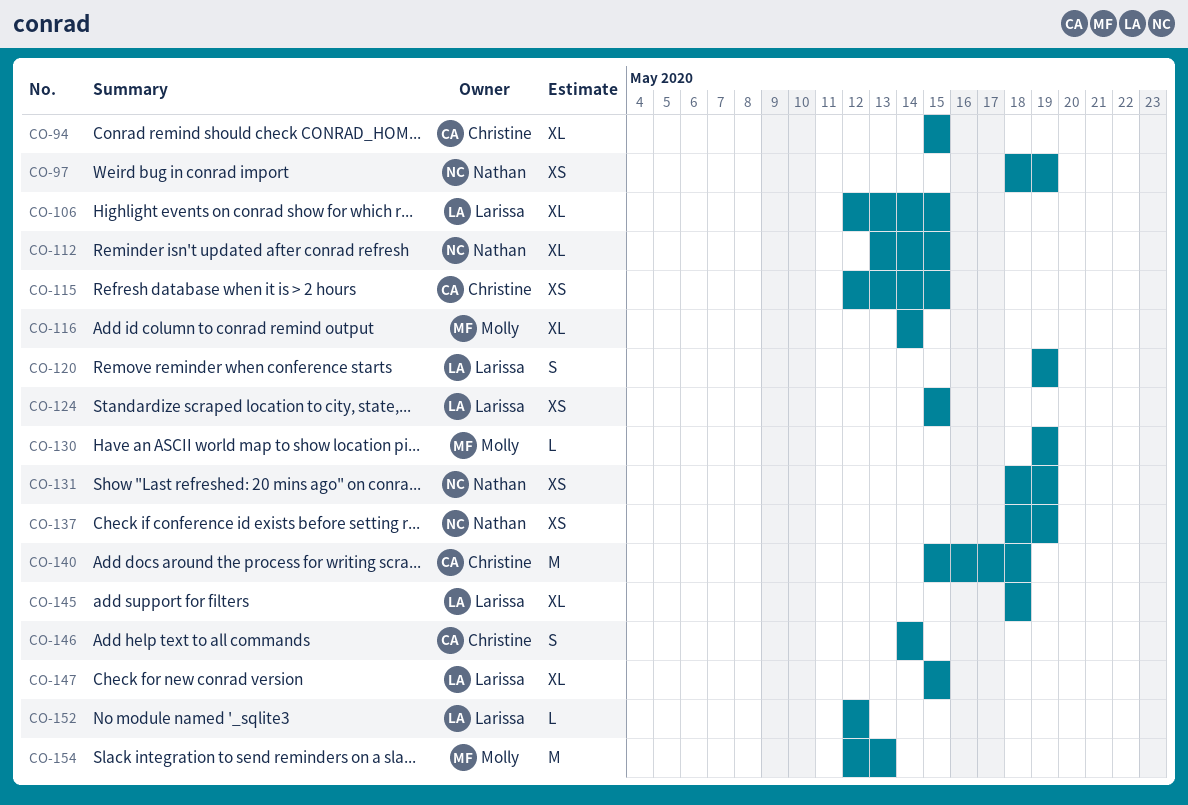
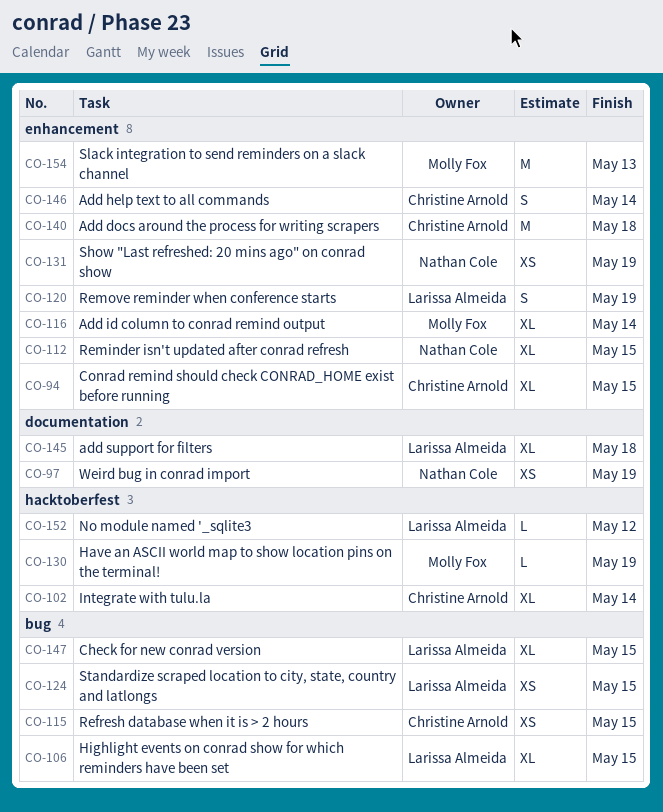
CO-102: none -> present
CO-137: present -> none

